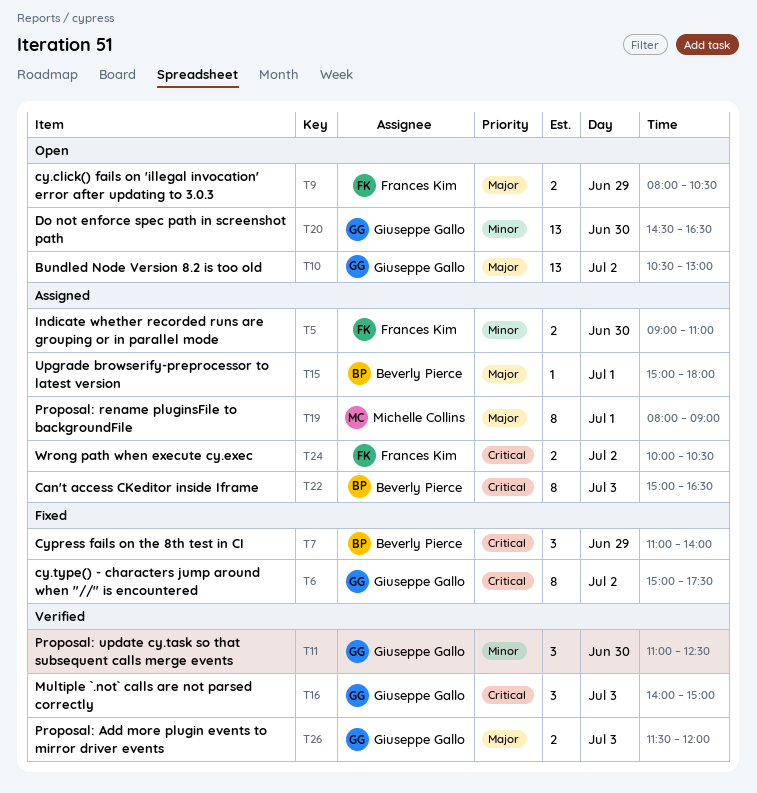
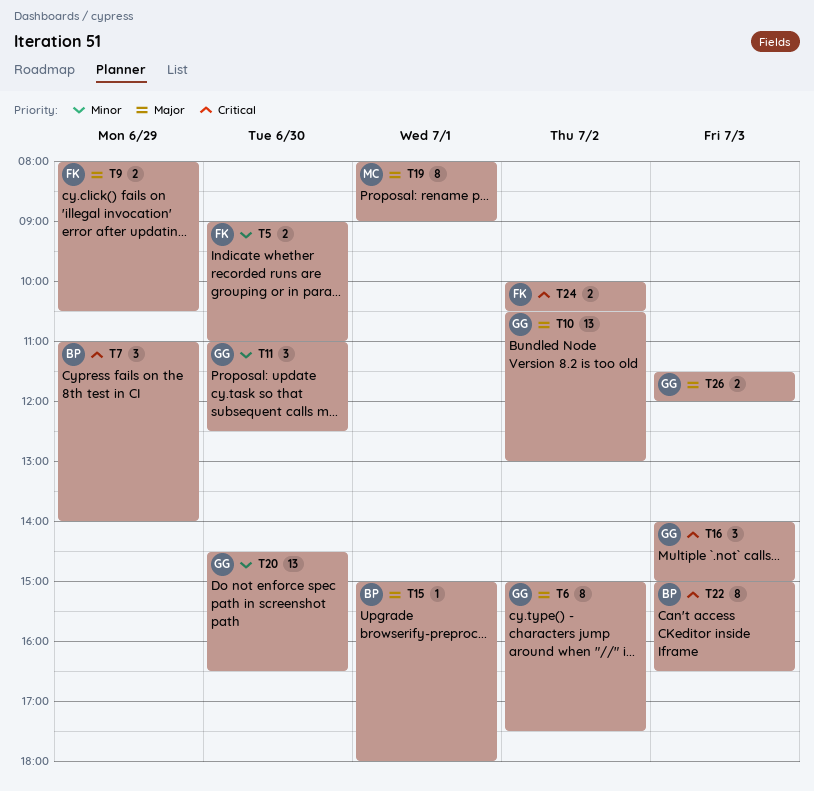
T6, priority: Critical -> Major

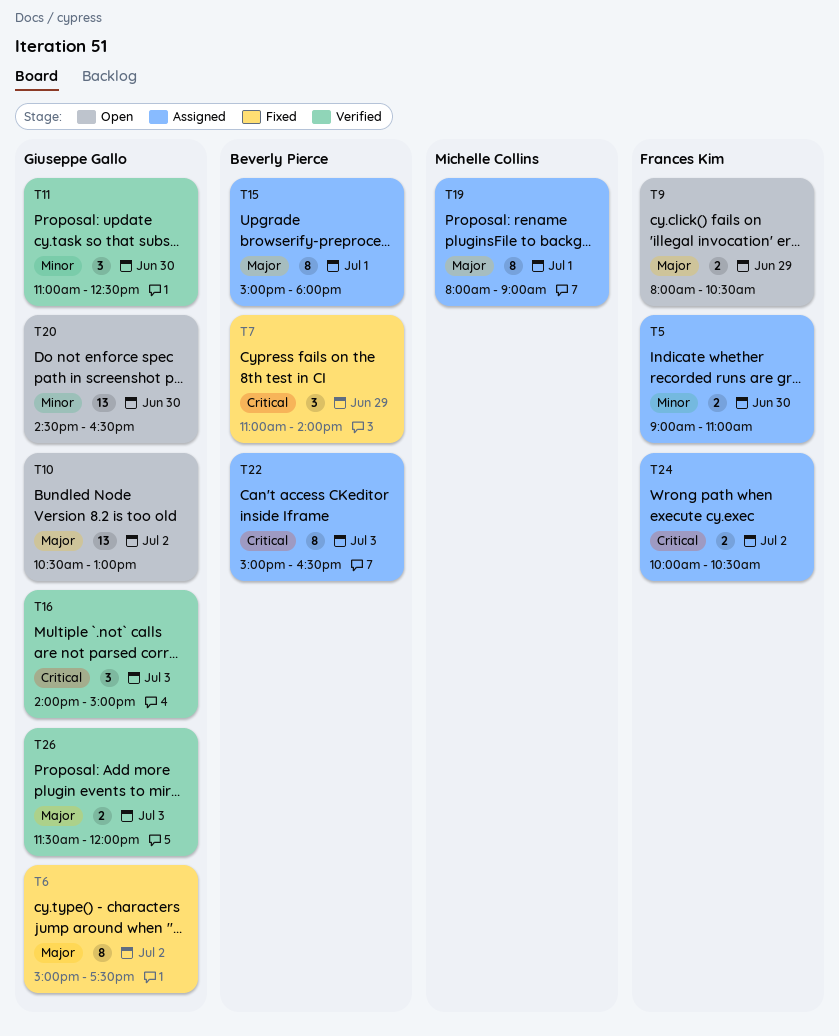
T15, estimate: 1 -> 8

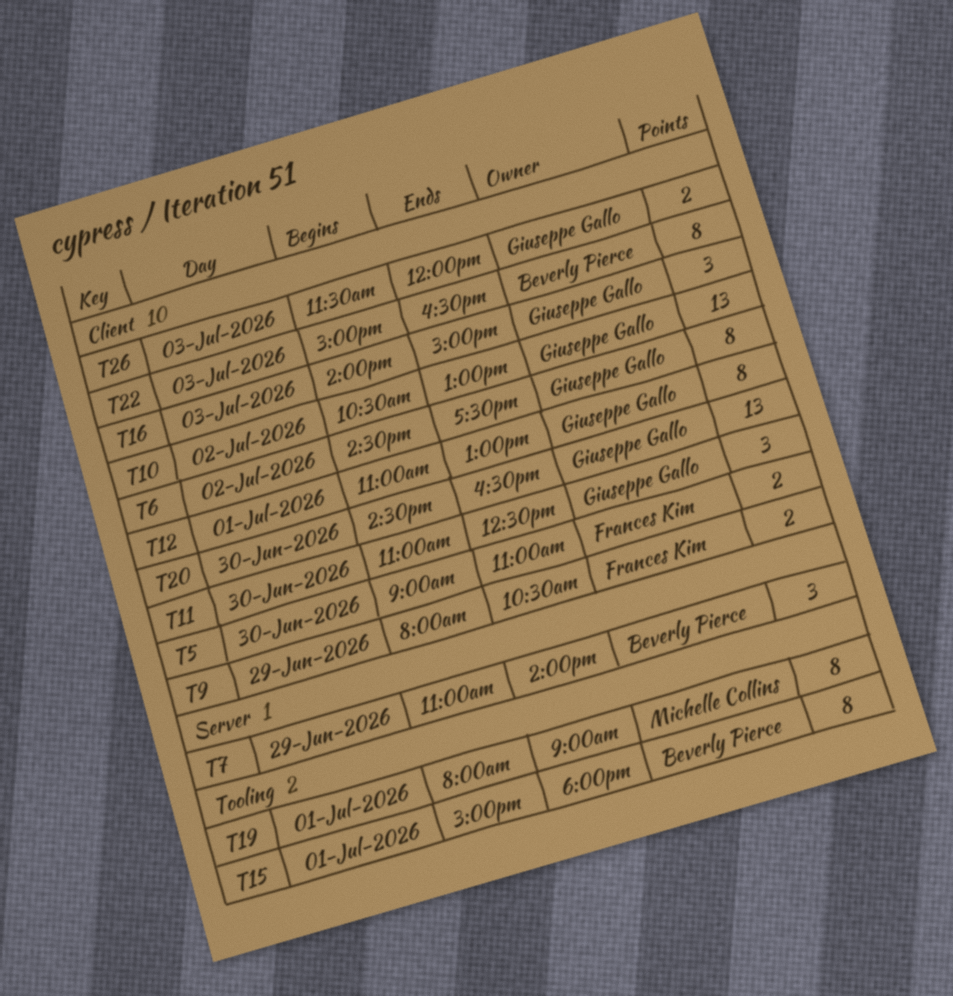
T6, begins: 15:00 -> 14:30
T12: none -> present
T24: present -> none

